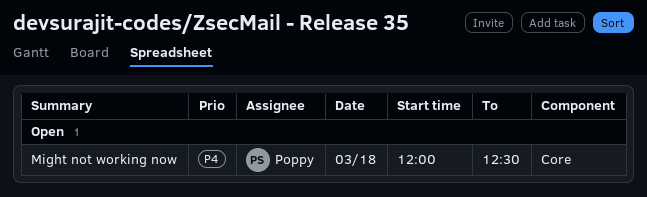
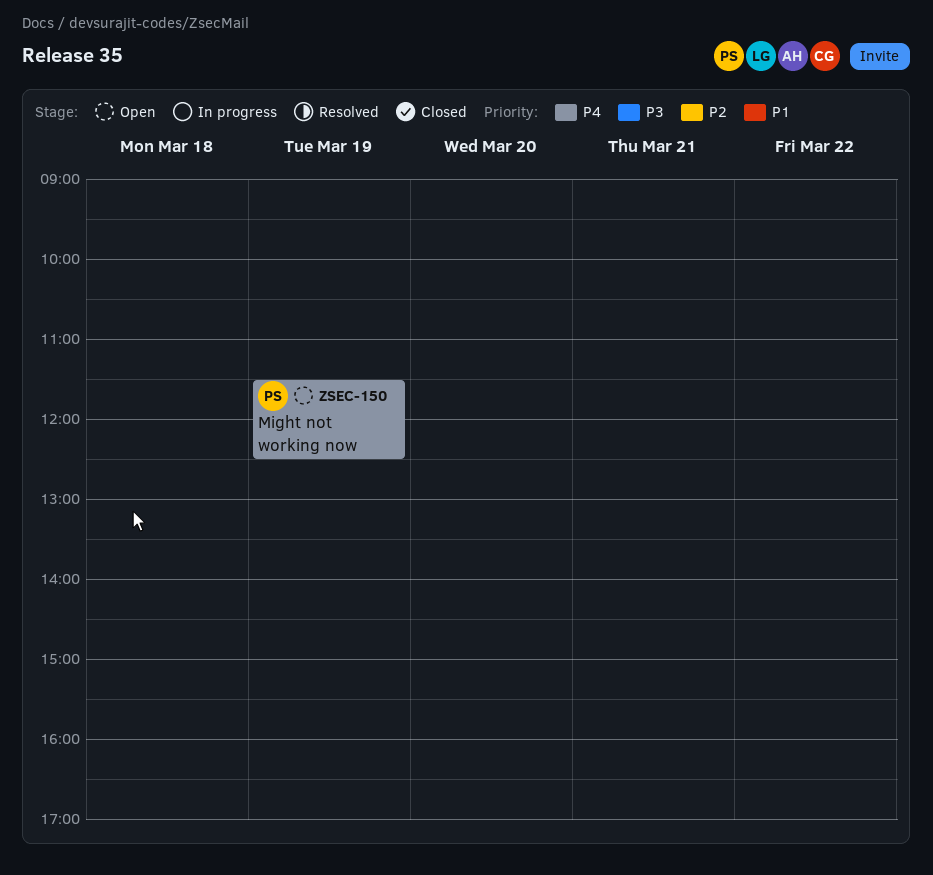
Might not working now, day: Mar 18 -> Mar 19
Might not working now, begins: 12:00 -> 11:30

